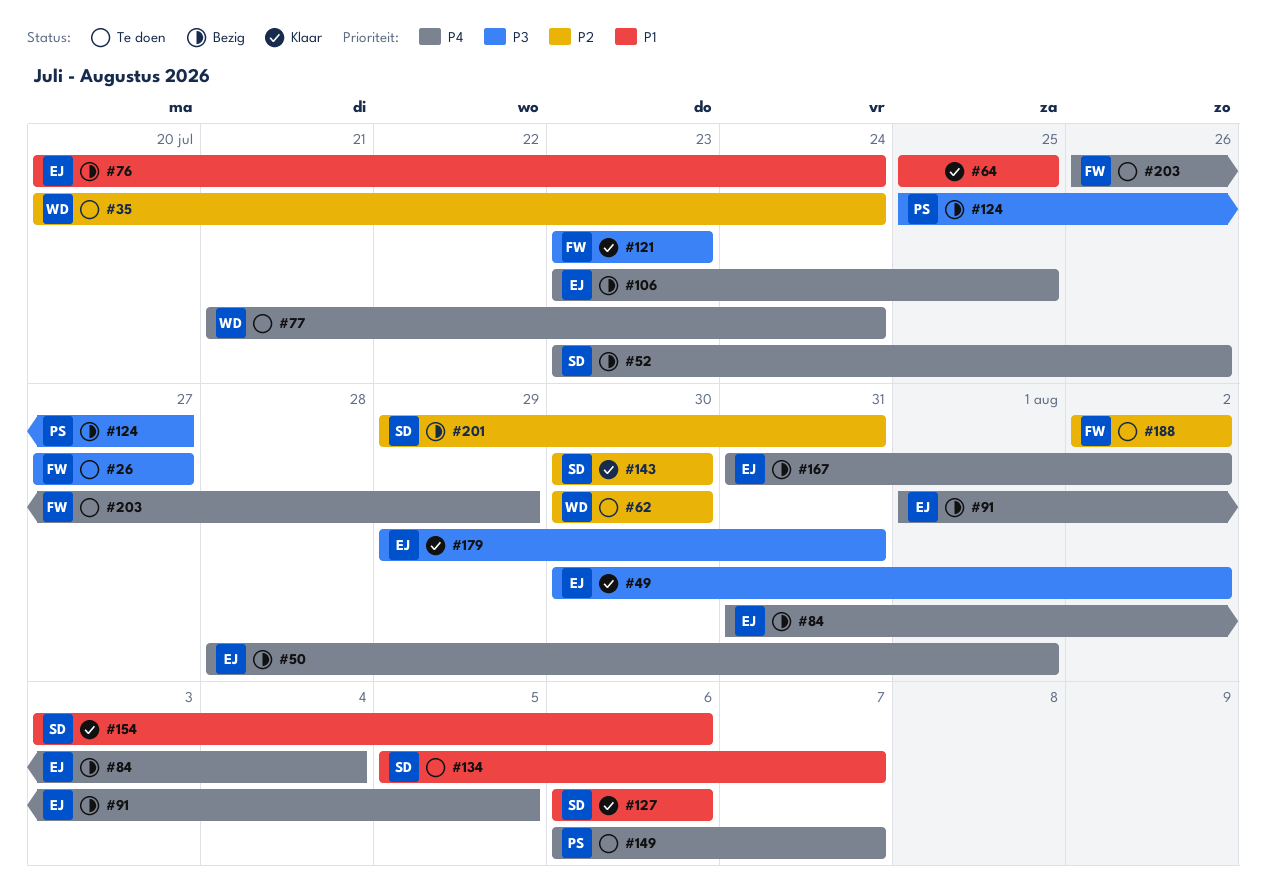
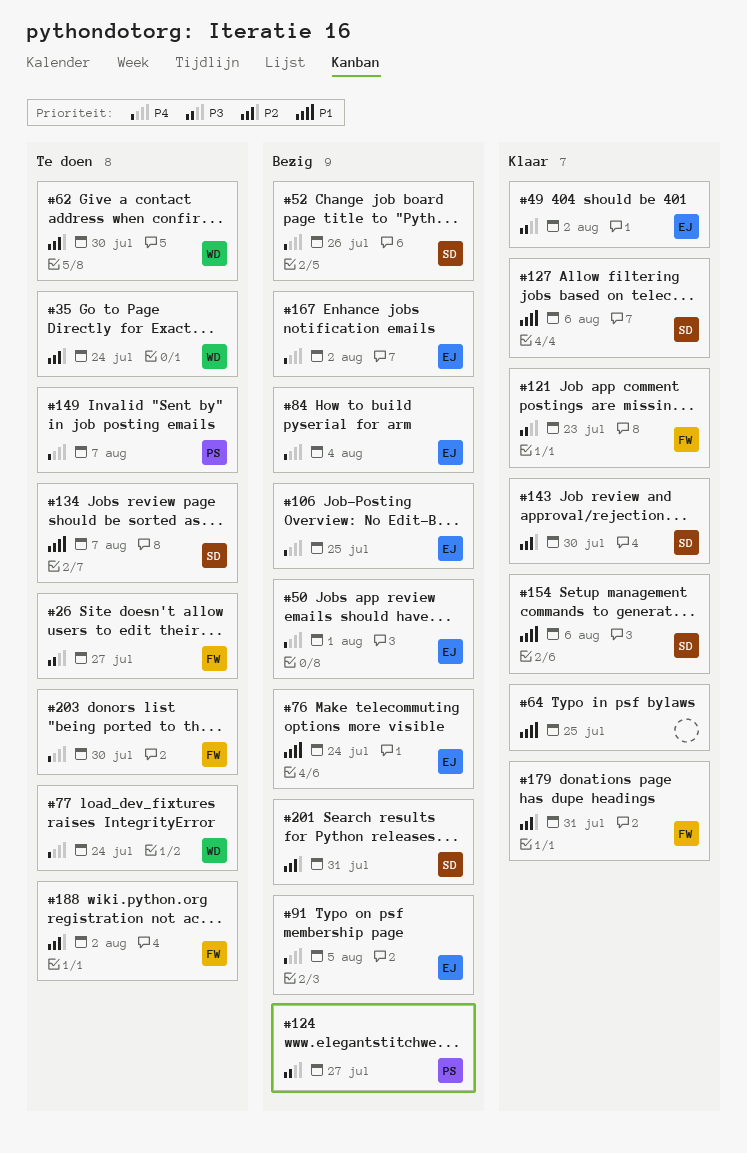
#179, owner: EJ -> FW
#179, priority: P3 -> P2
#203, due: Jul 29 -> Jul 30

